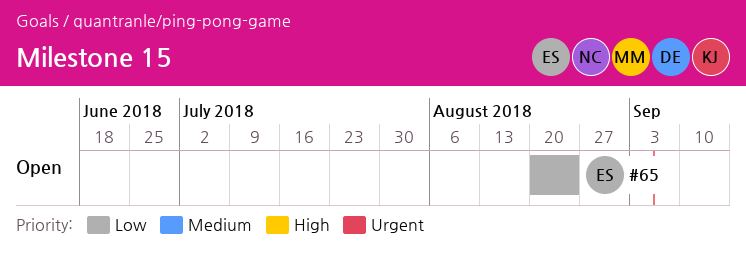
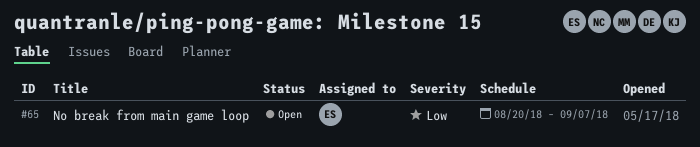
#65, due: Aug 24 -> Sep 7

